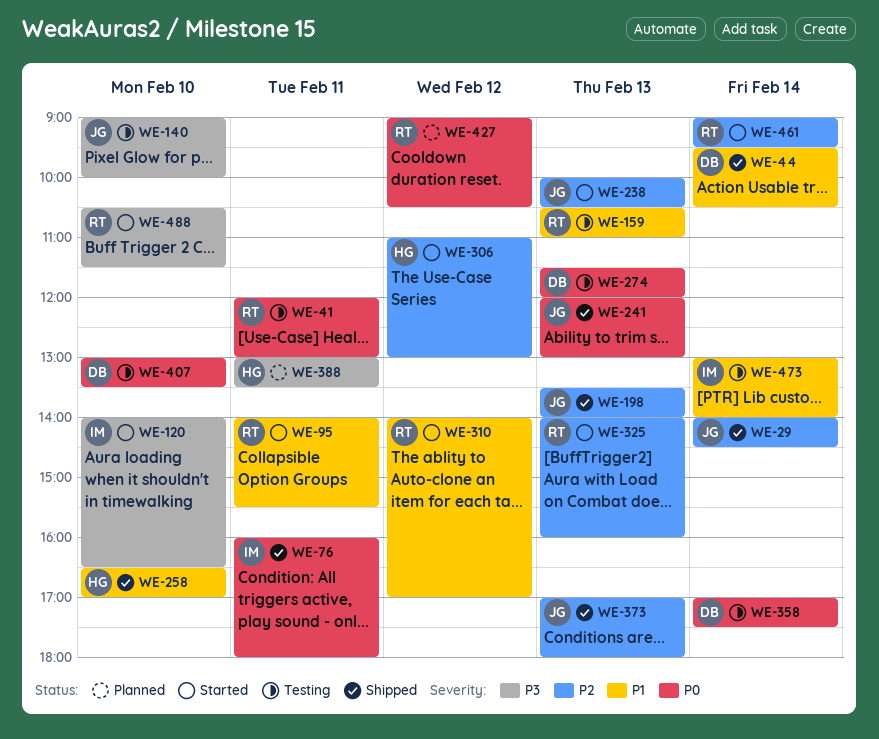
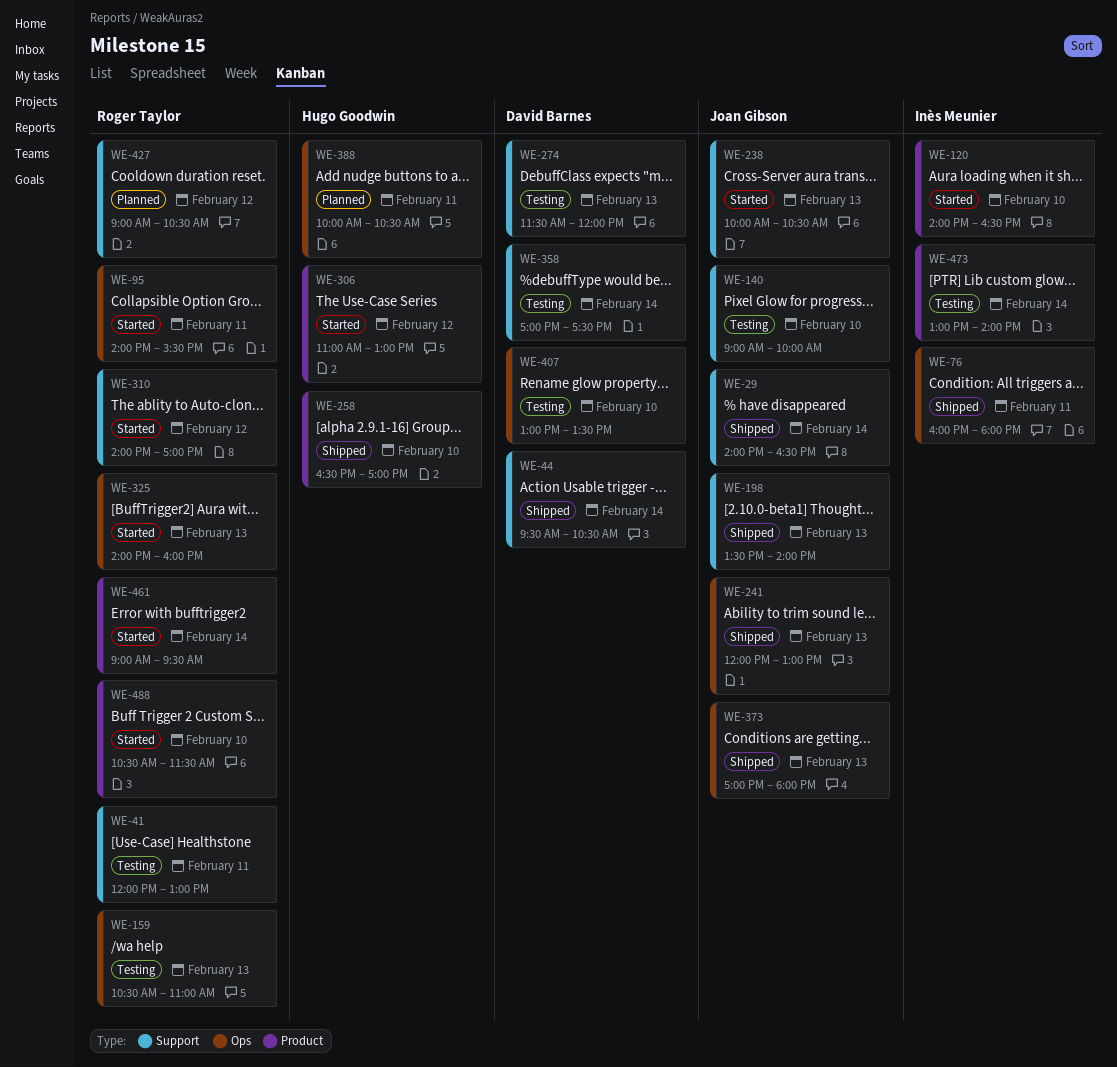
WE-29, ends: 14:30 -> 16:30
WE-388, begins: 13:00 -> 10:00
WE-388, ends: 13:30 -> 10:30

